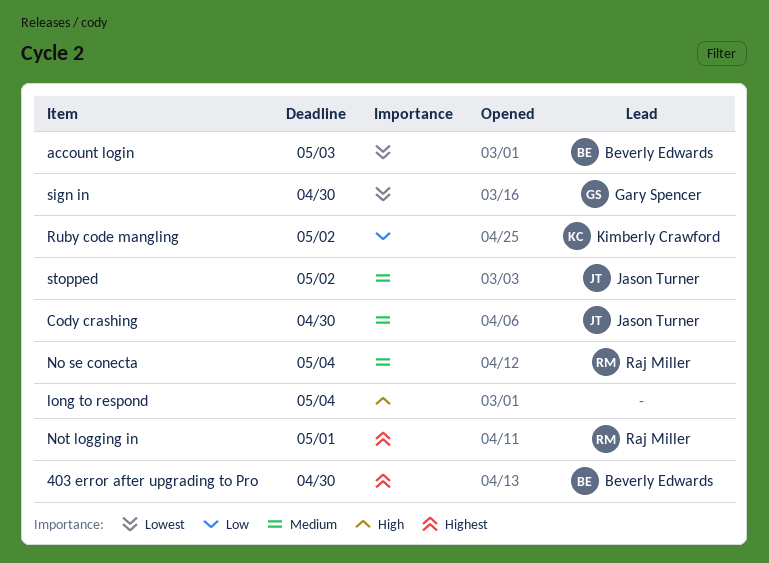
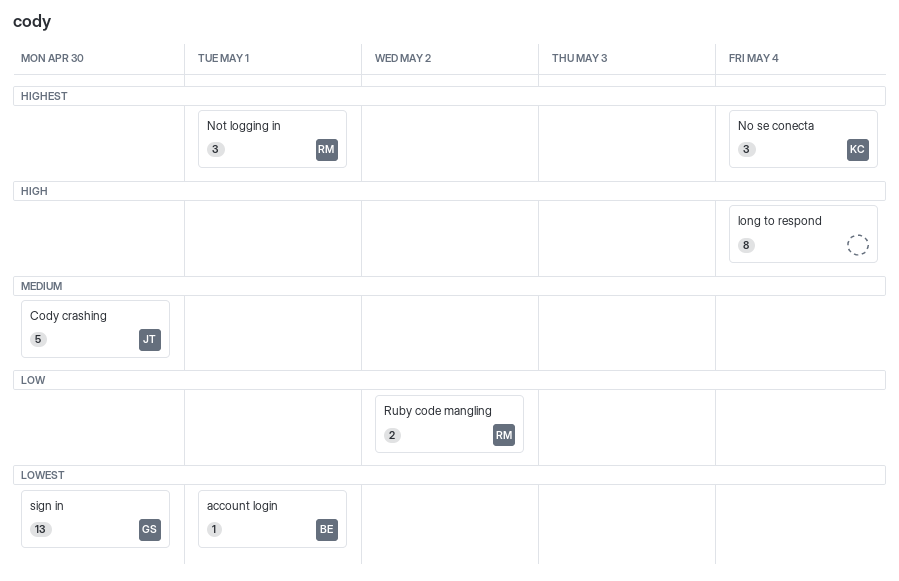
403 error after upgrading to Pro: present -> none
account login, due: May 3 -> May 1
No se conecta, owner: Raj Miller -> Kimberly Crawford
No se conecta, priority: Medium -> Highest
Ruby code mangling, owner: Kimberly Crawford -> Raj Miller
stopped: present -> none

